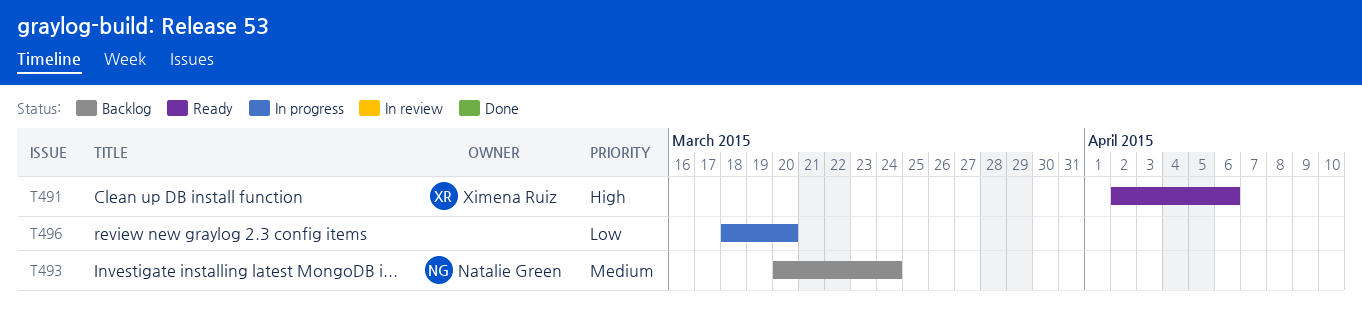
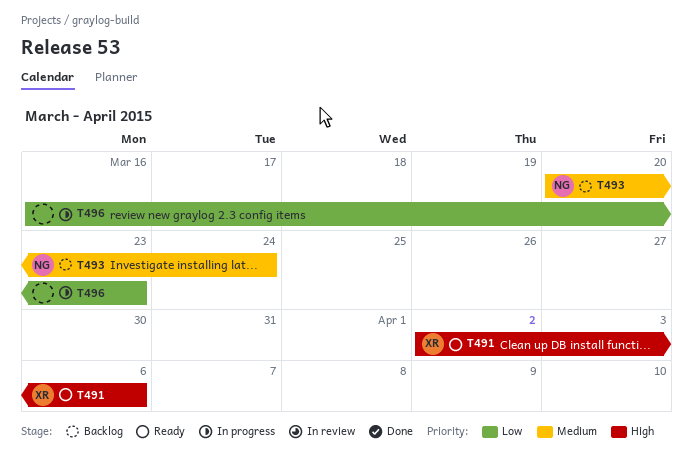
T496, start: Mar 18 -> Mar 16
T496, due: Mar 20 -> Mar 23

